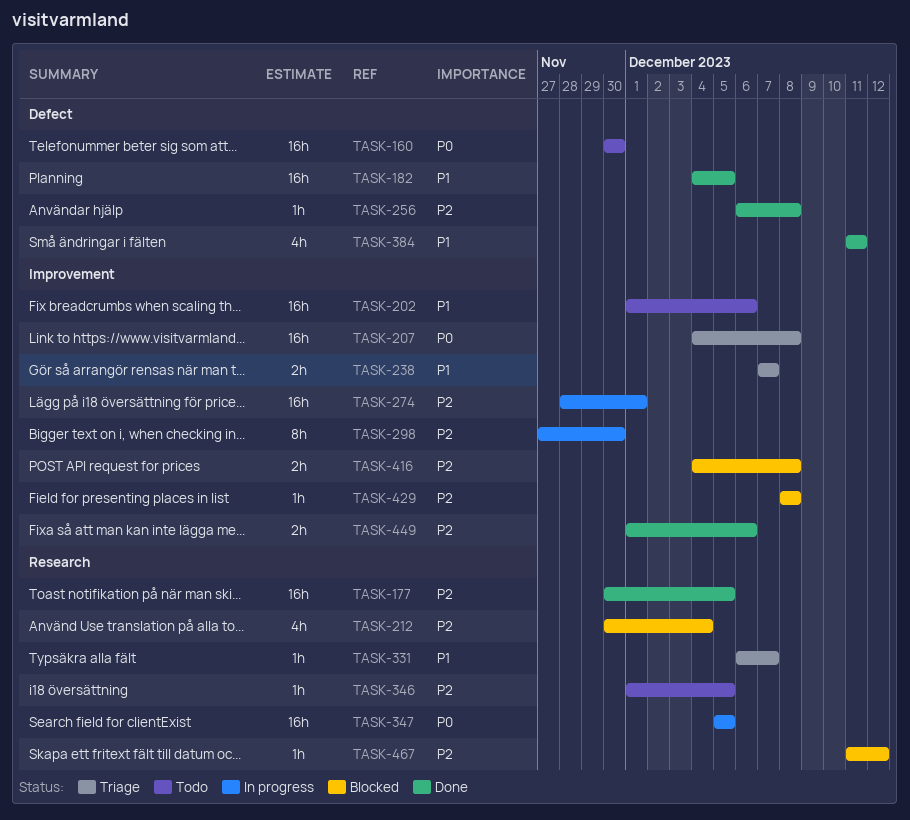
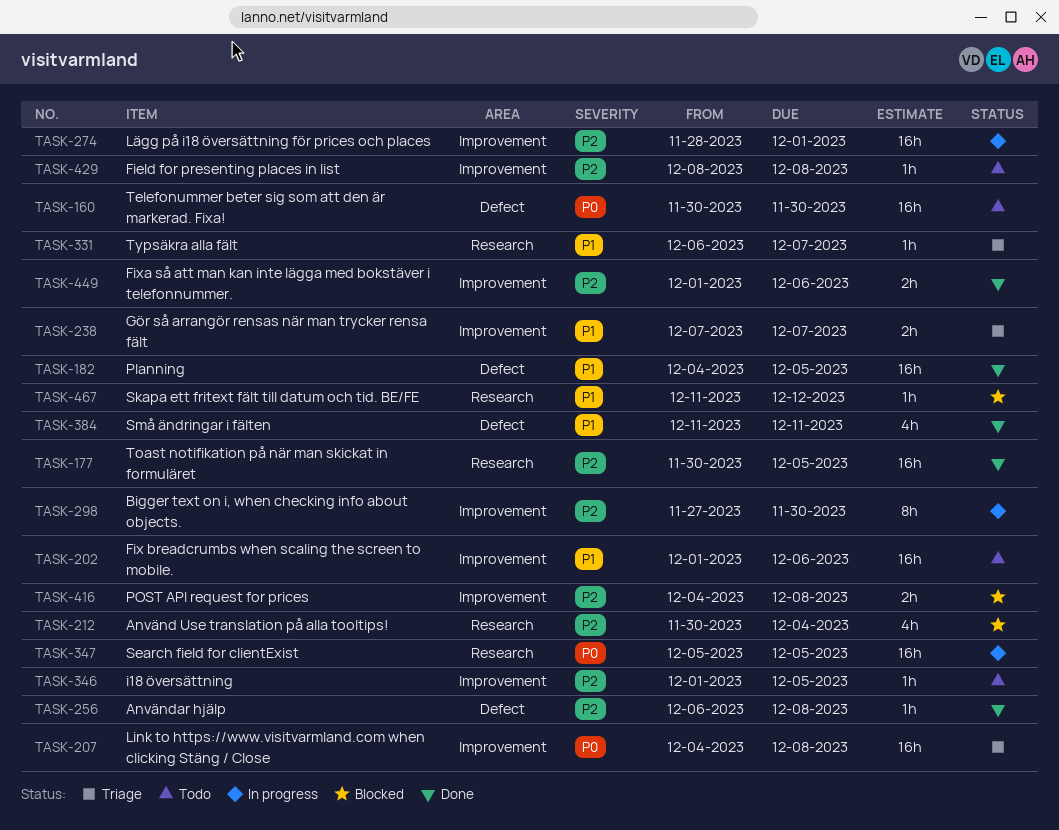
TASK-346, label: Research -> Improvement
TASK-429, status: Blocked -> Todo
TASK-467, priority: P2 -> P1

